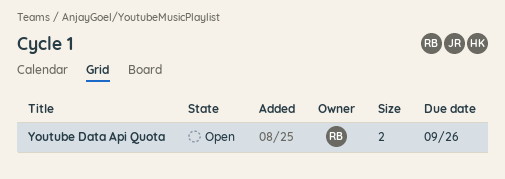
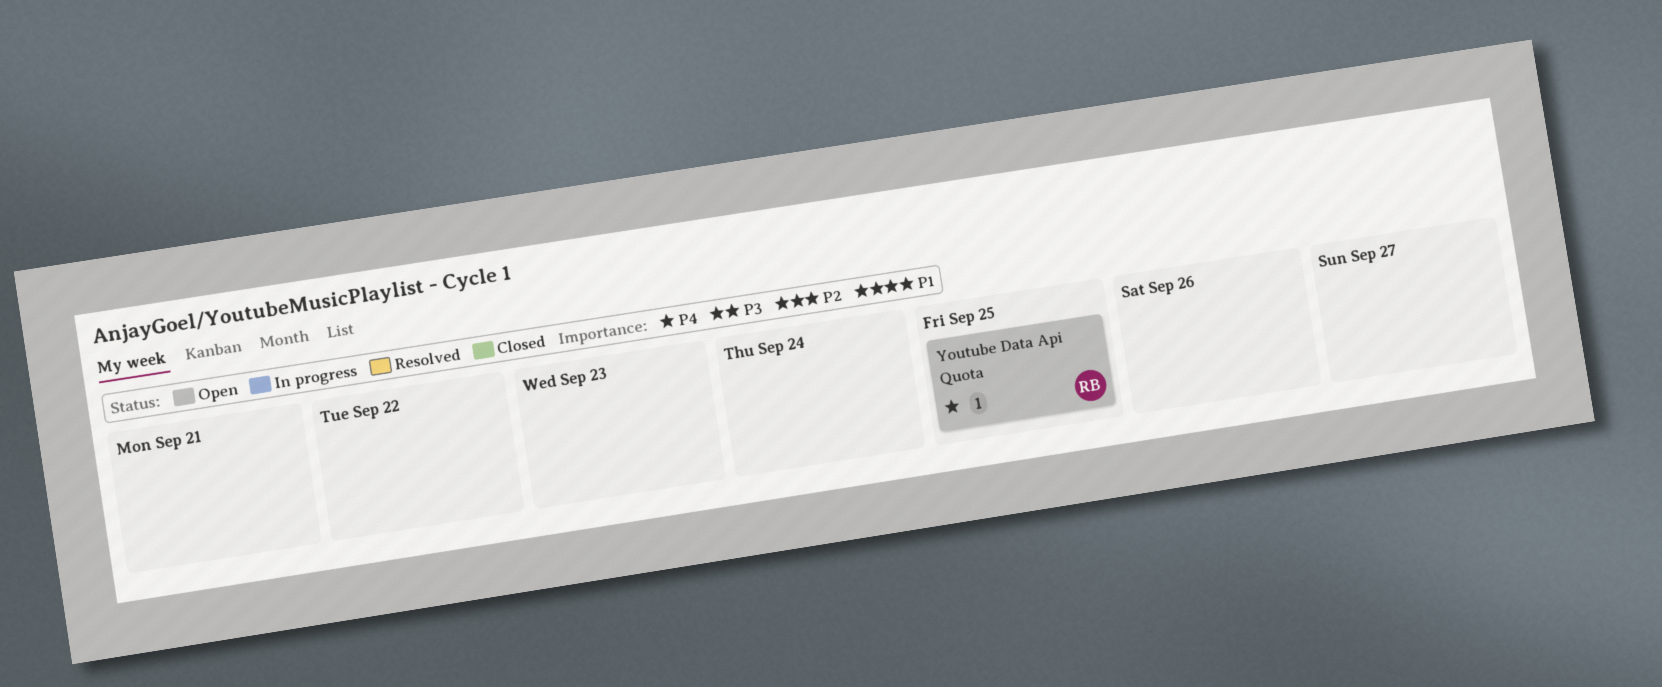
Youtube Data Api Quota, estimate: 2 -> 1
Youtube Data Api Quota, due: Sep 26 -> Sep 25

